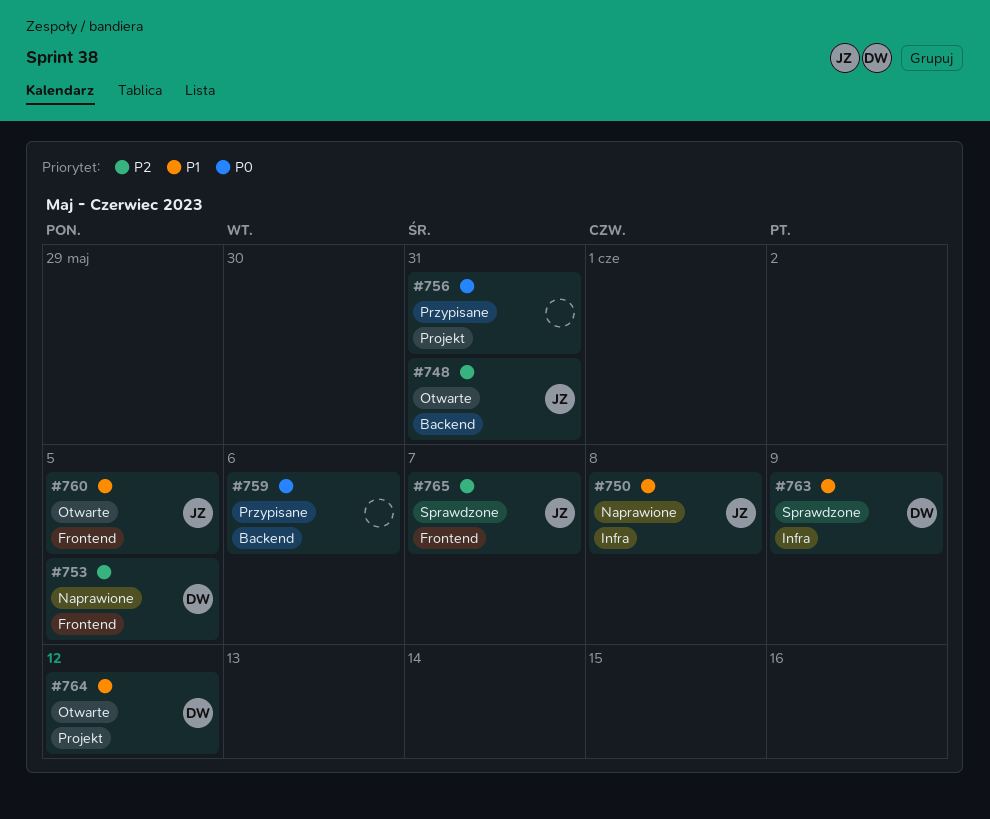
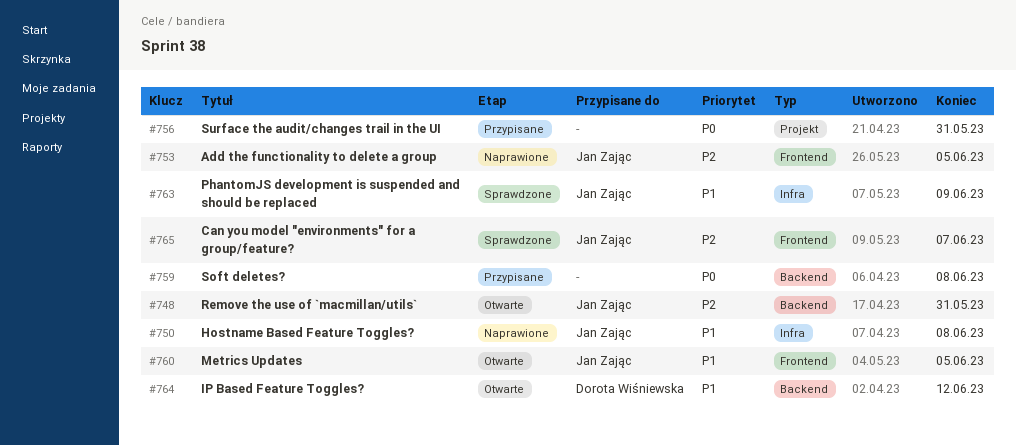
#753, owner: Dorota Wiśniewska -> Jan Zając
#759, due: Jun 6 -> Jun 8
#763, owner: Dorota Wiśniewska -> Jan Zając
#764, label: Projekt -> Backend

